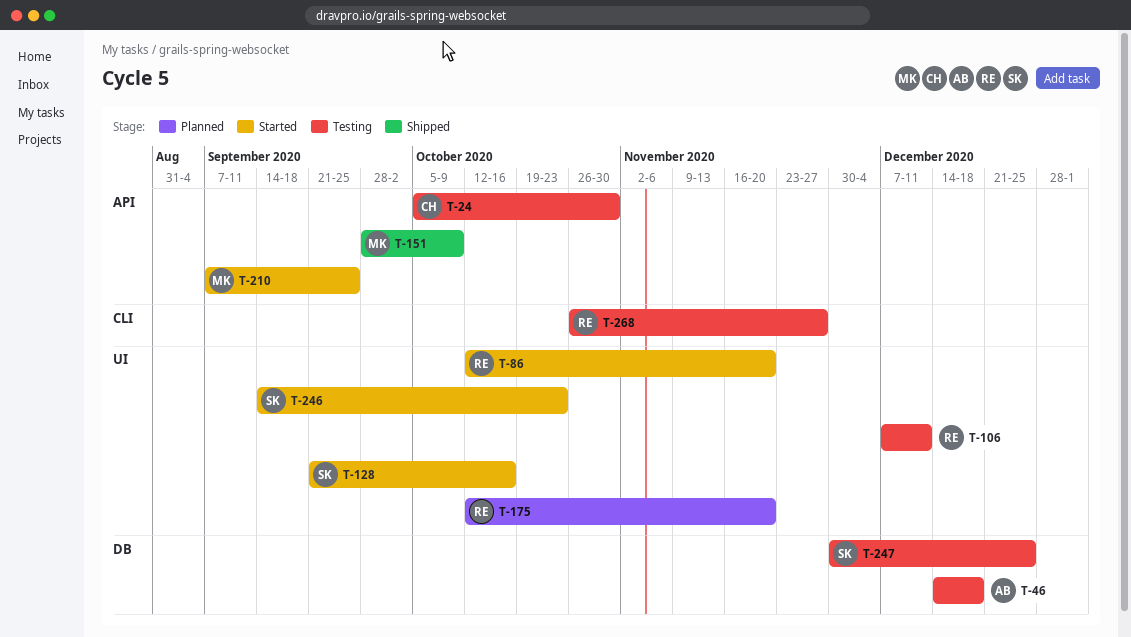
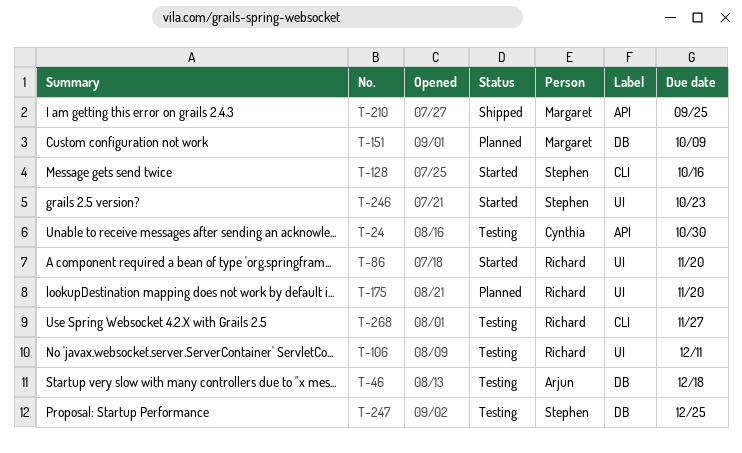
T-128, label: UI -> CLI
T-151, status: Shipped -> Planned
T-151, label: API -> DB
T-210, status: Started -> Shipped

